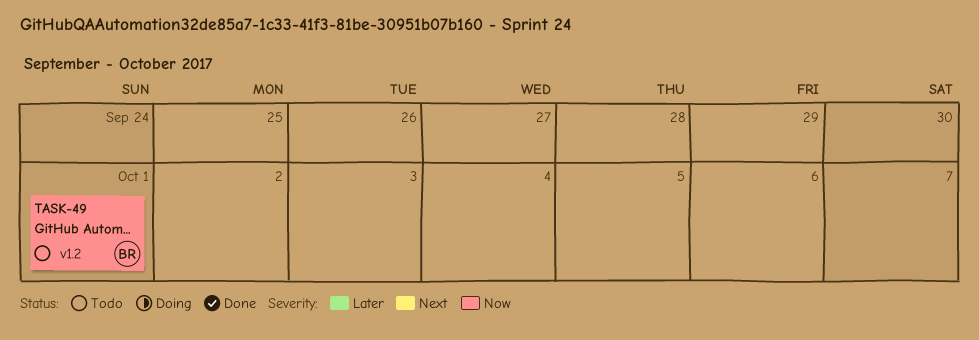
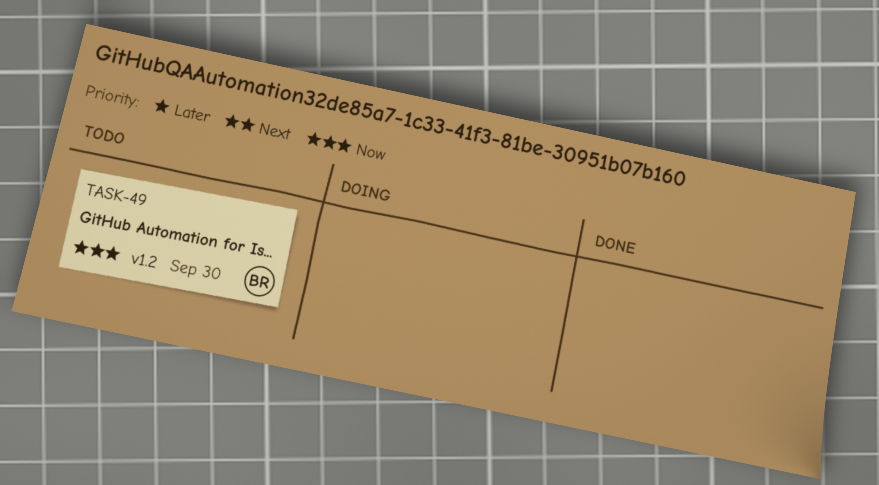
TASK-49, due: Oct 1 -> Sep 30

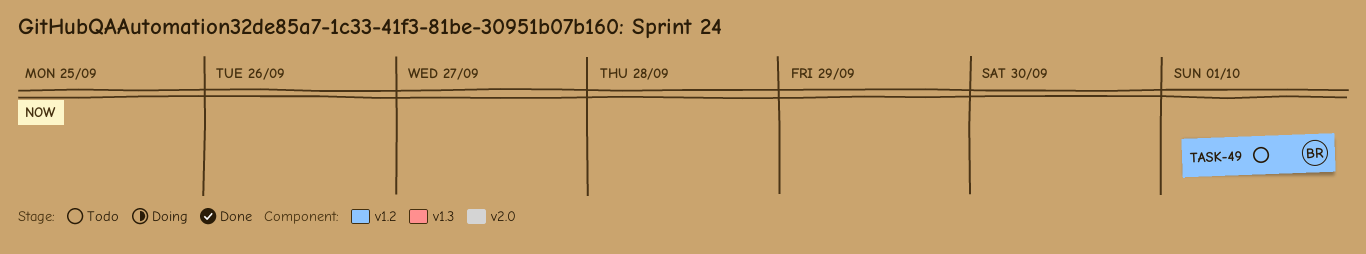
TASK-49, due: Sep 30 -> Oct 1

